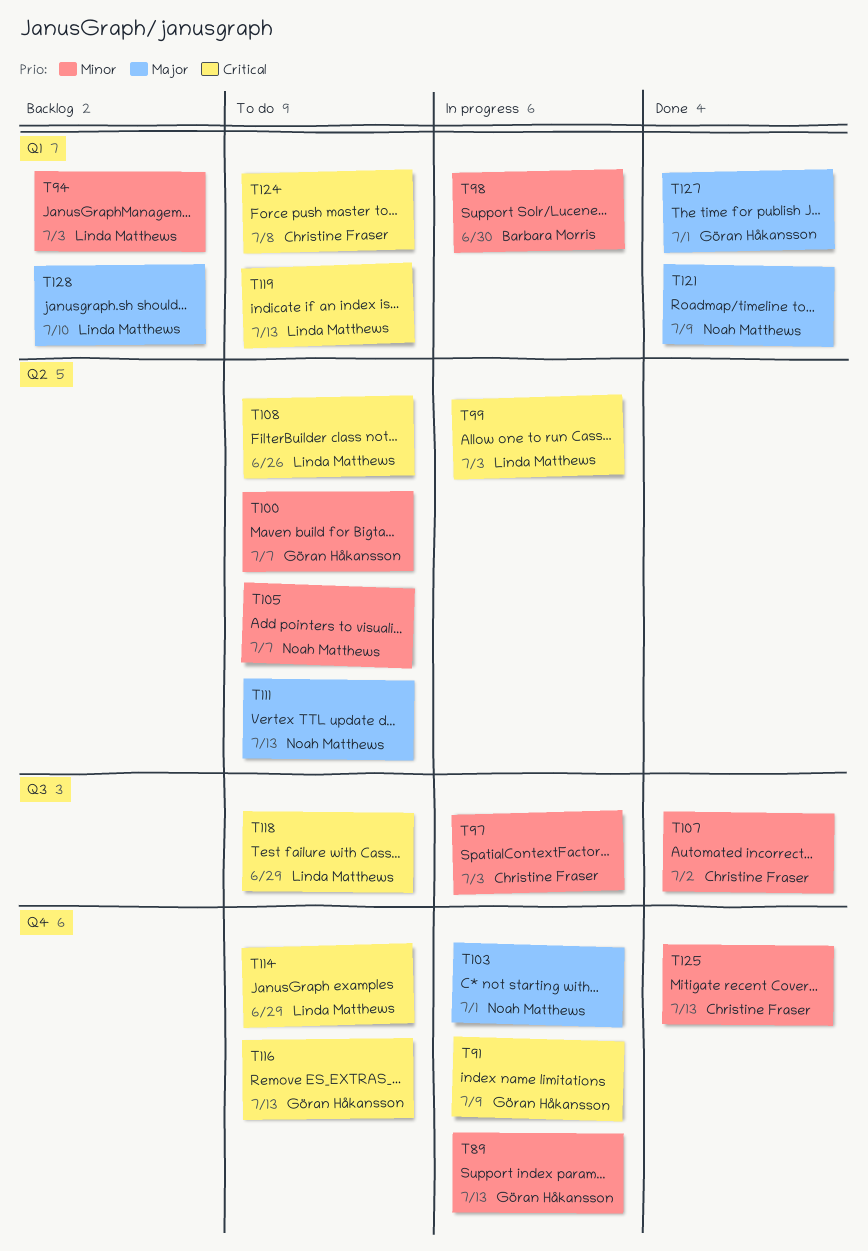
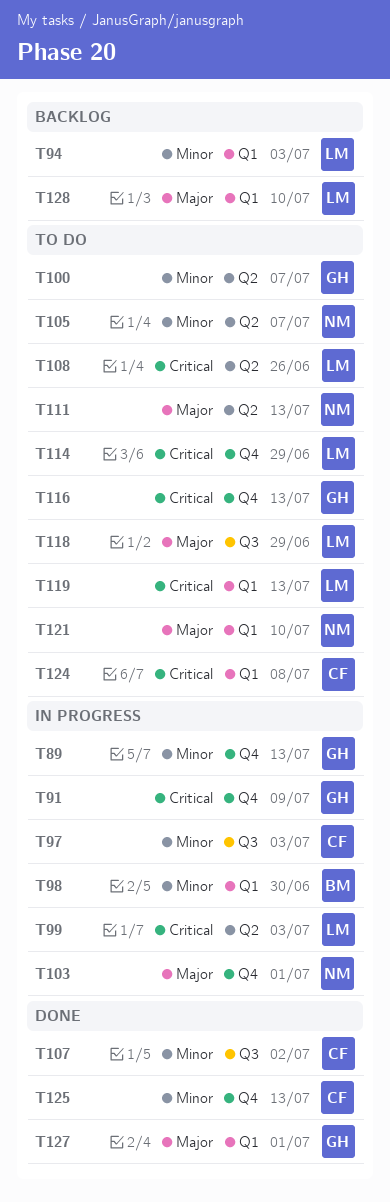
T118, priority: Critical -> Major
T121, status: Done -> To do
T121, due: Jul 9 -> Jul 10

